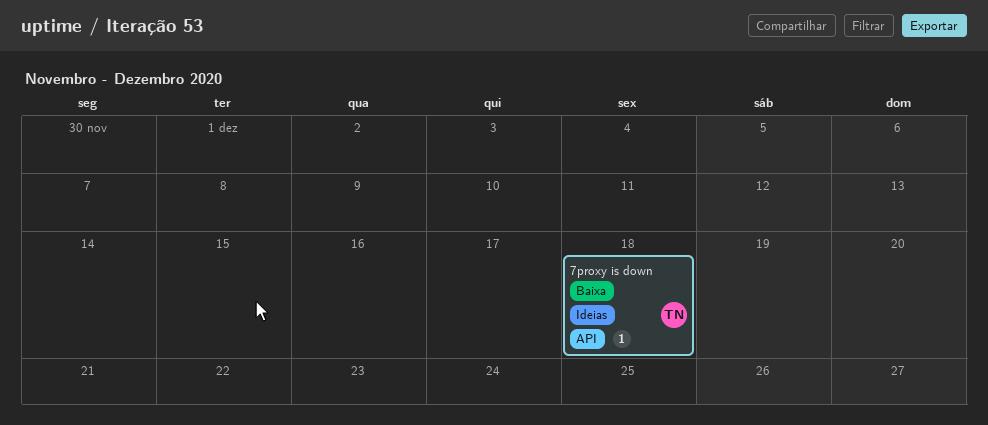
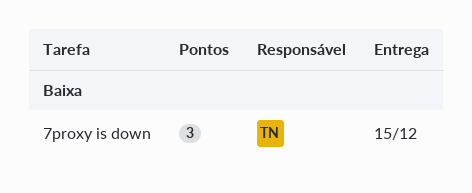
7proxy is down, estimate: 1 -> 3
7proxy is down, due: Dec 18 -> Dec 15

